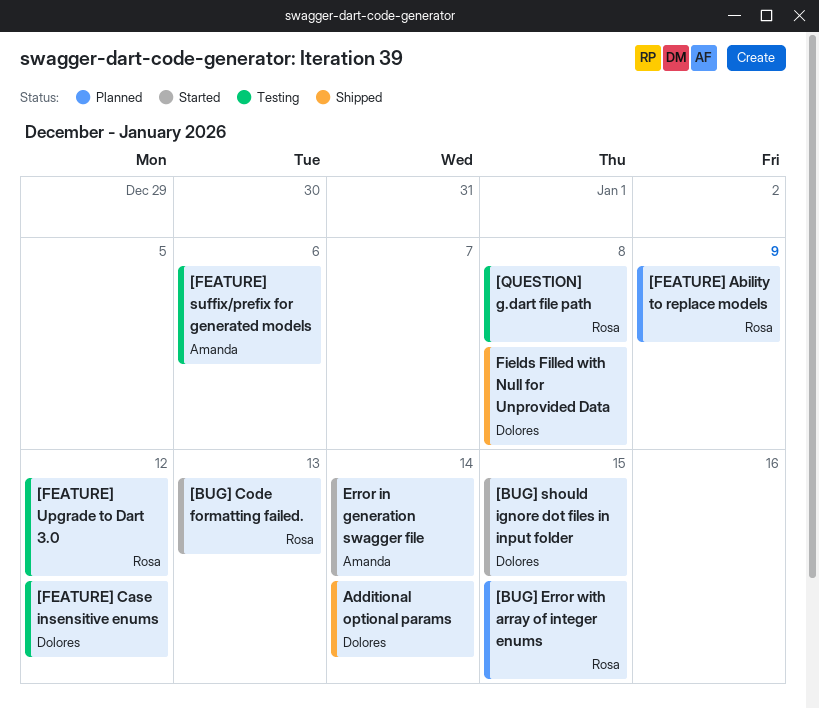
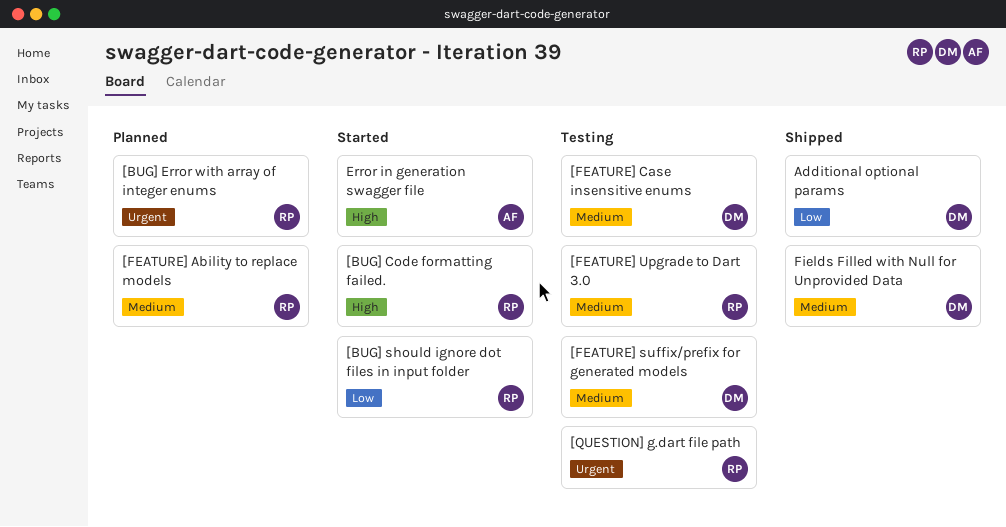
[BUG] should ignore dot files in input folder, owner: Dolores -> Rosa
[FEATURE] suffix/prefix for generated models, owner: Amanda -> Dolores

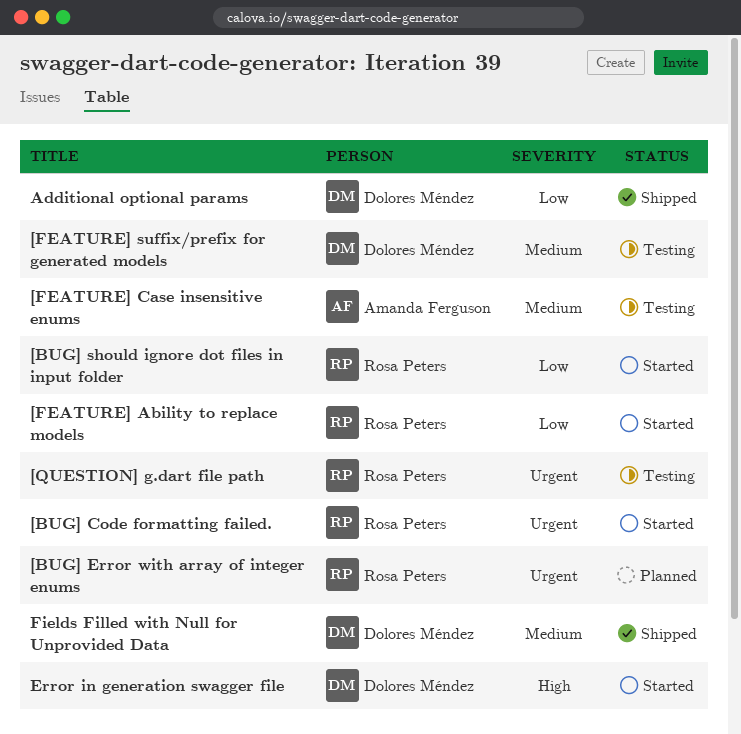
[BUG] Code formatting failed., priority: High -> Urgent
[FEATURE] Ability to replace models, status: Planned -> Started
[FEATURE] Ability to replace models, priority: Medium -> Low
[FEATURE] Case insensitive enums, owner: Dolores Méndez -> Amanda Ferguson
[FEATURE] Upgrade to Dart 3.0: present -> none
Error in generation swagger file, owner: Amanda Ferguson -> Dolores Méndez

